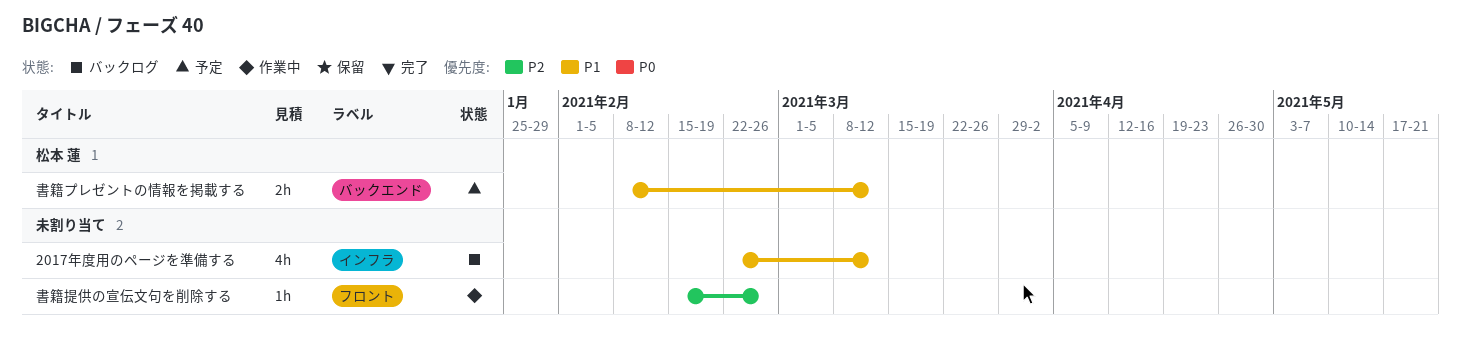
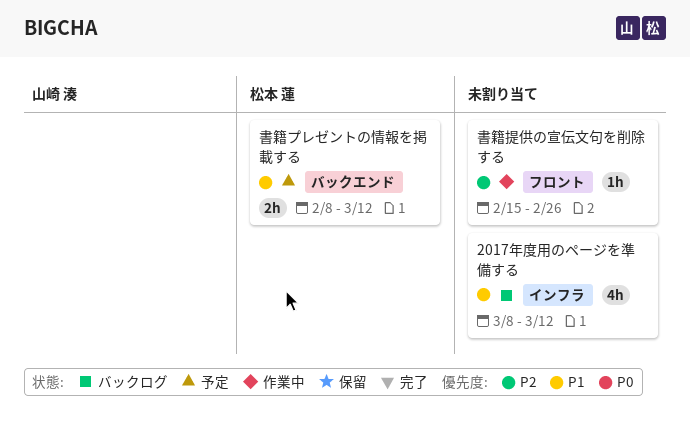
2017年度用のページを準備する, start: Feb 22 -> Mar 8

